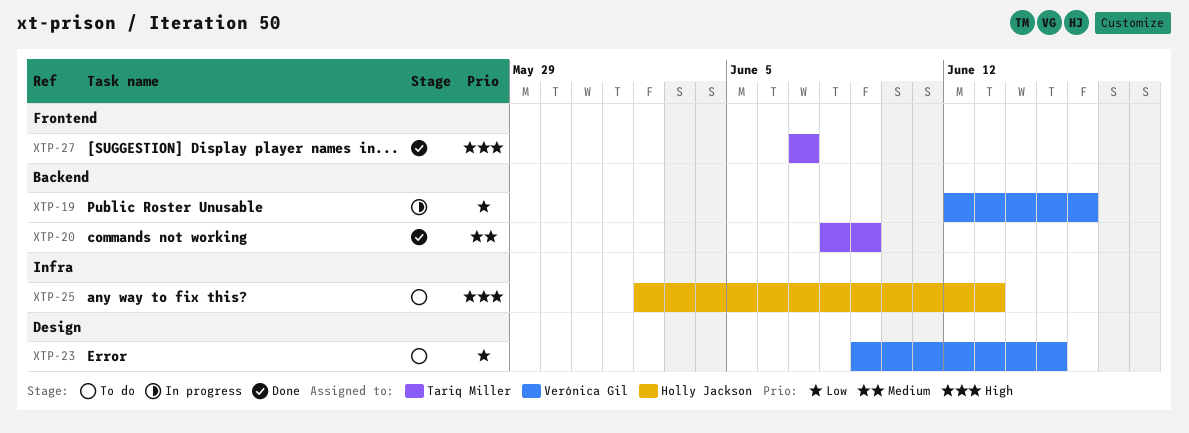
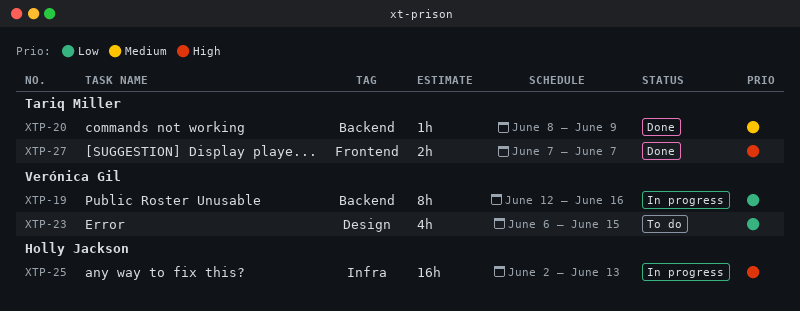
XTP-23, start: Jun 9 -> Jun 6
XTP-25, status: To do -> In progress

